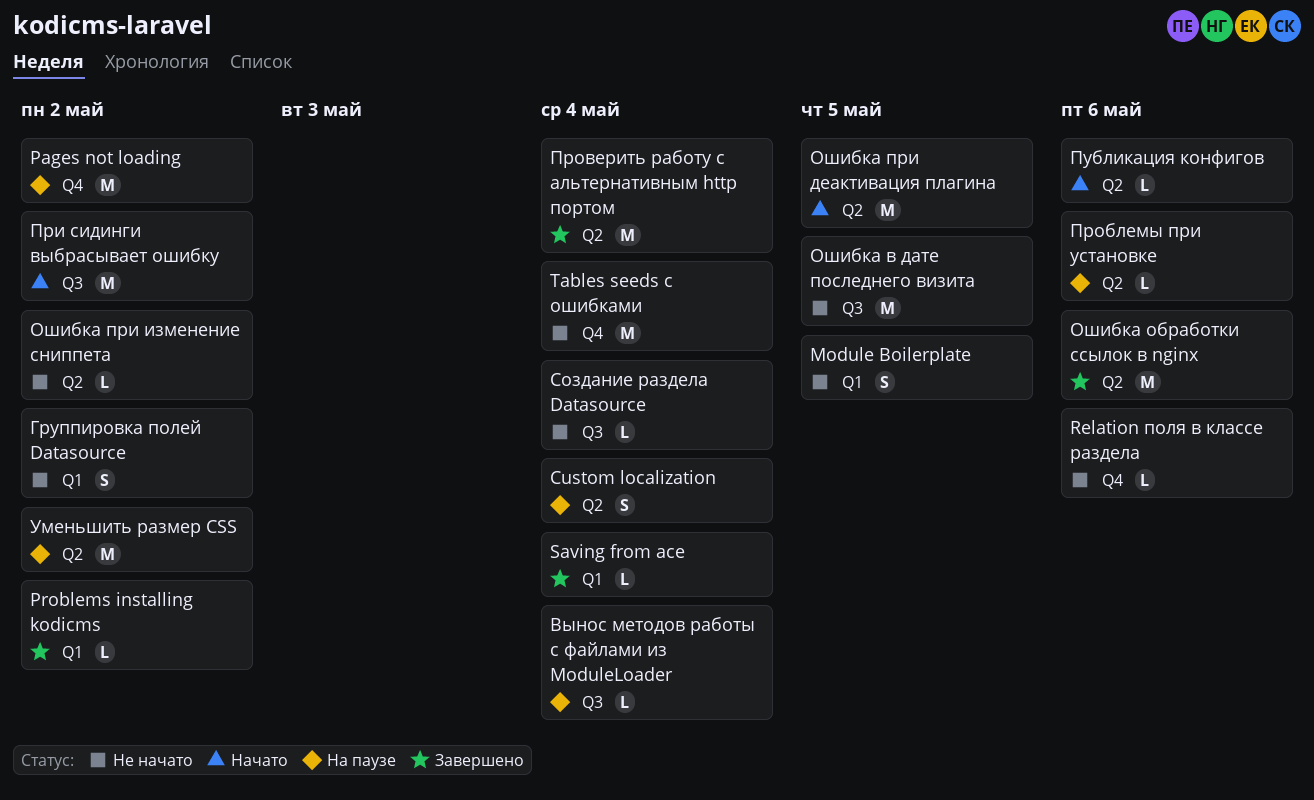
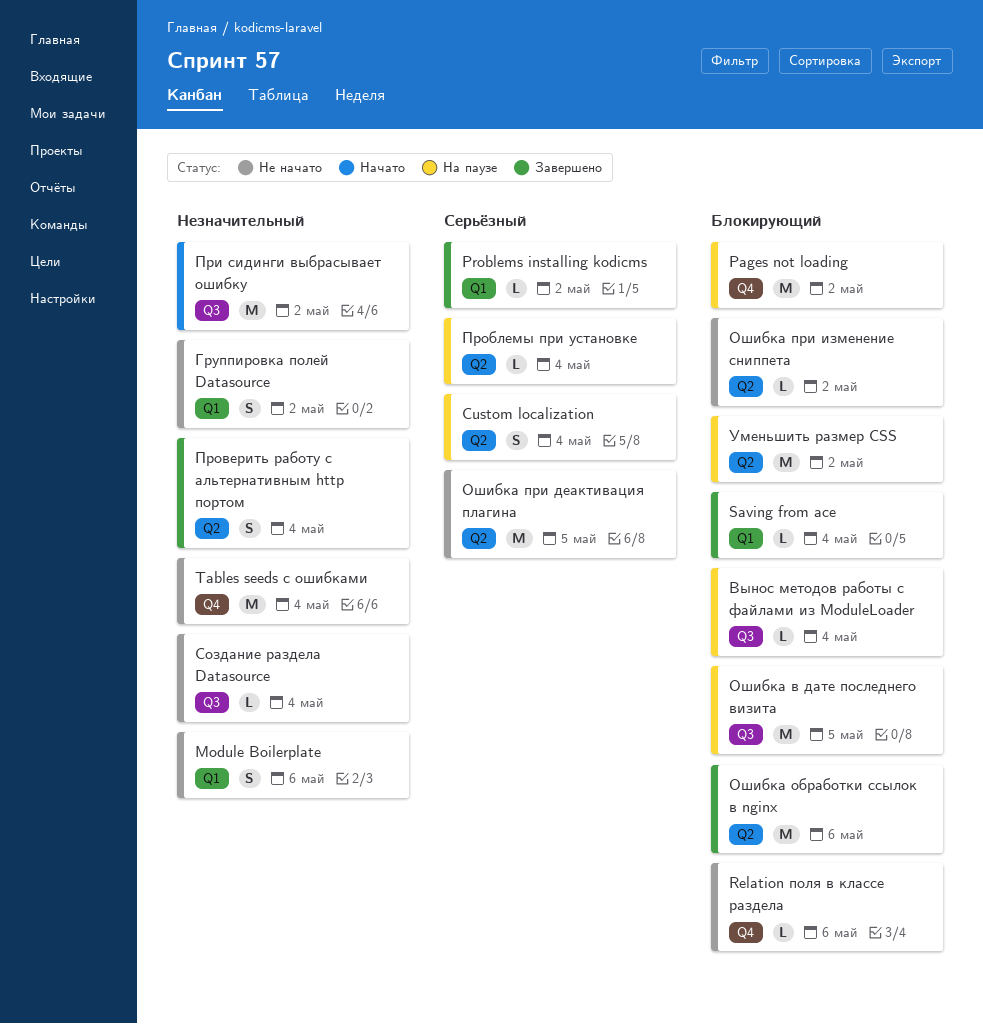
Module Boilerplate, due: May 5 -> May 6
Ошибка в дате последнего визита, status: Не начато -> На паузе
Ошибка при деактивация плагина, status: Начато -> Не начато
Проблемы при установке, due: May 6 -> May 4
Проверить работу с альтернативным http портом, estimate: M -> S
Публикация конфигов: present -> none

